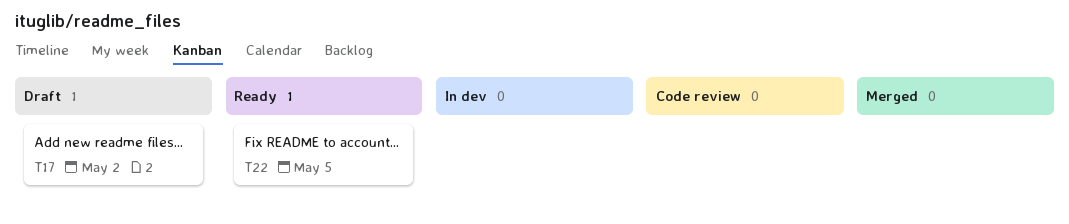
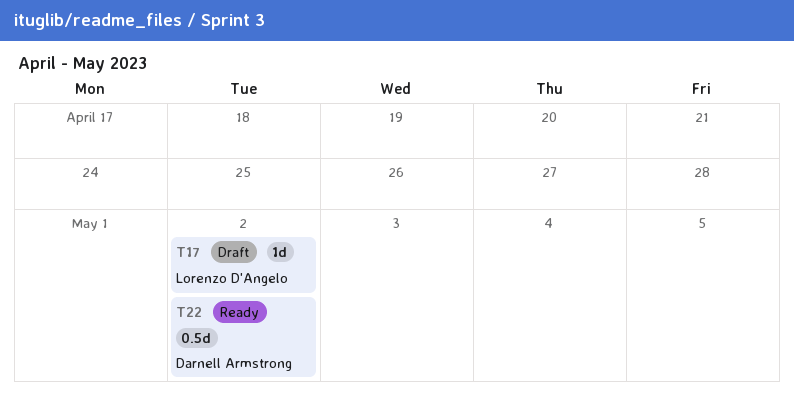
T22, due: May 5 -> May 2

